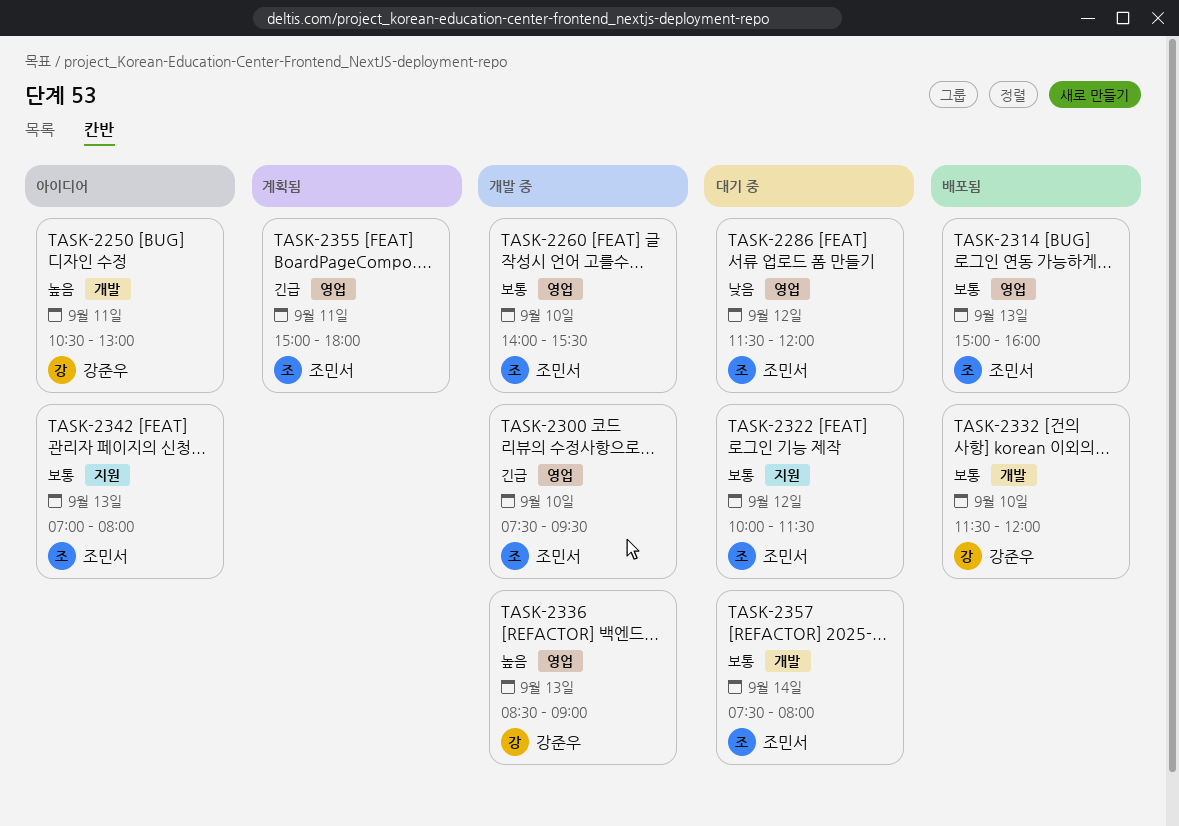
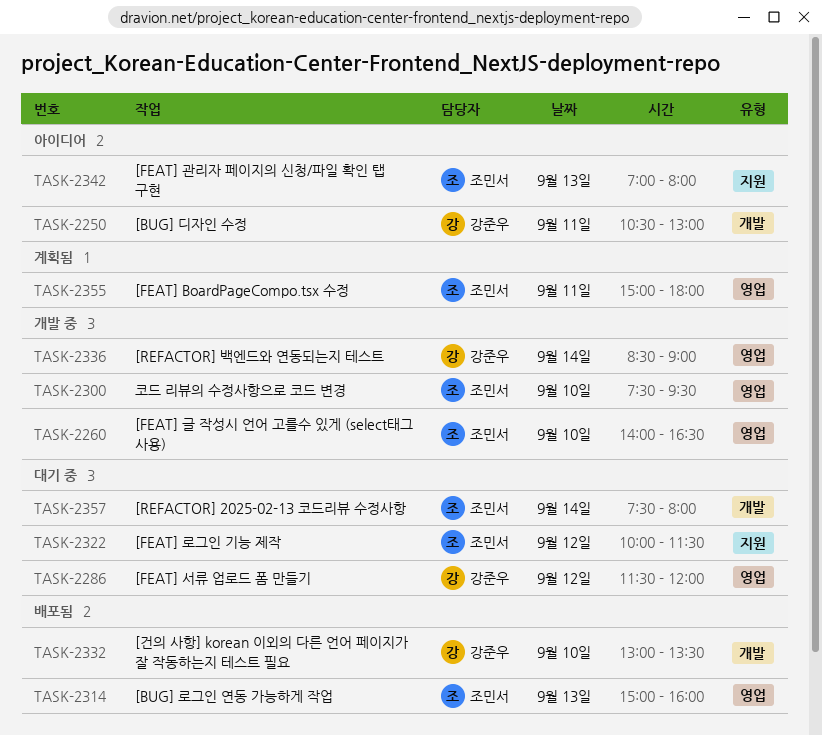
TASK-2260, ends: 15:30 -> 16:30
TASK-2286, owner: 조민서 -> 강준우
TASK-2332, begins: 11:30 -> 13:00
TASK-2332, ends: 12:00 -> 13:30
TASK-2336, day: Sep 13 -> Sep 14

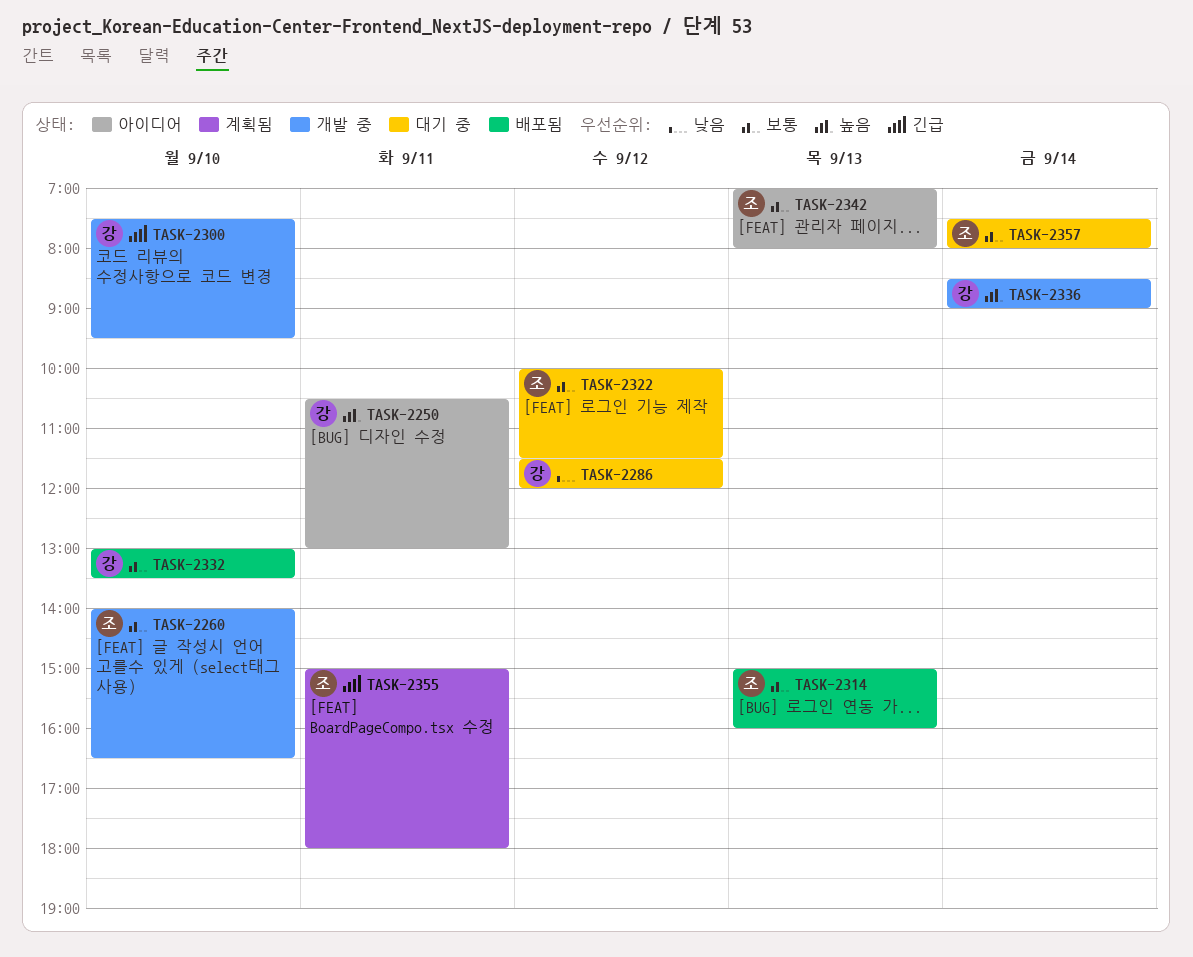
TASK-2300, owner: 조민서 -> 강준우

